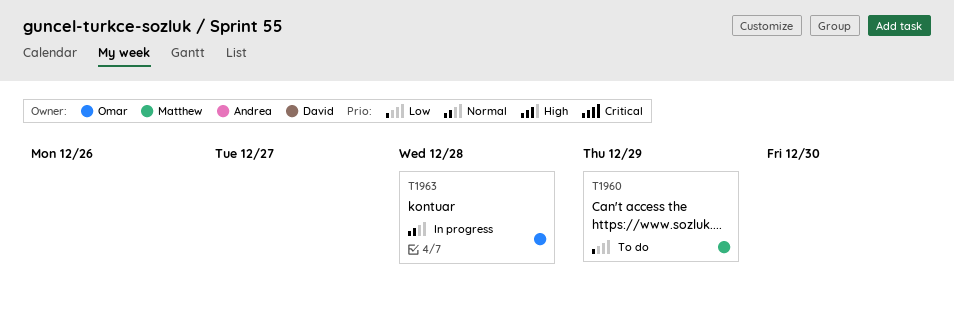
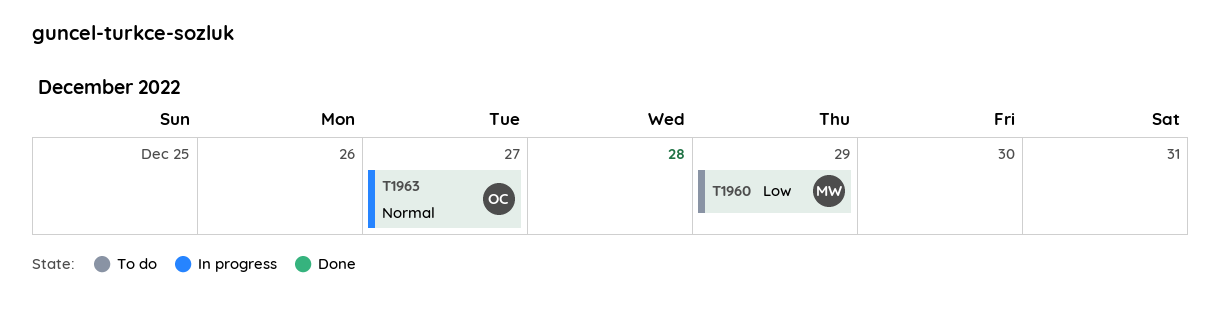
T1963, due: Dec 28 -> Dec 27

